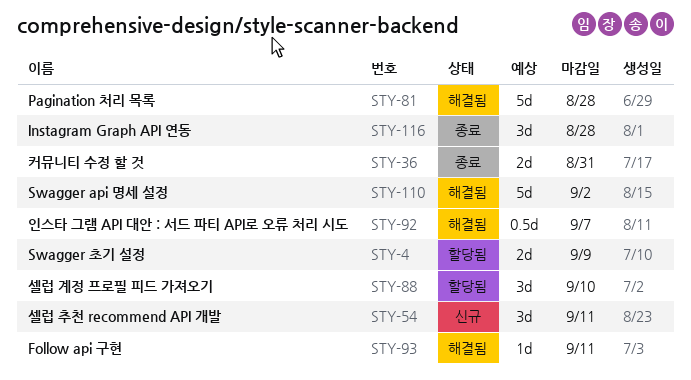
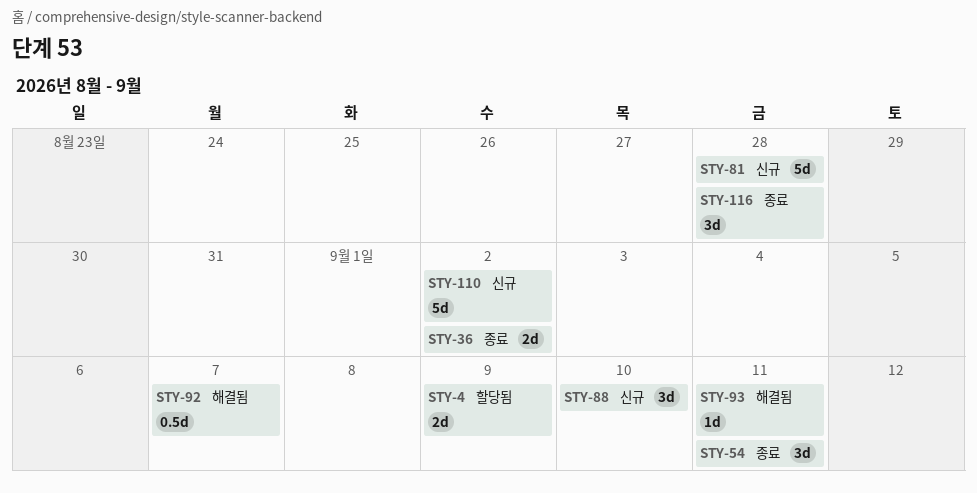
STY-36, due: Aug 31 -> Sep 2
STY-54, status: 신규 -> 종료
STY-81, status: 해결됨 -> 신규
STY-88, status: 할당됨 -> 신규
STY-110, status: 해결됨 -> 신규

